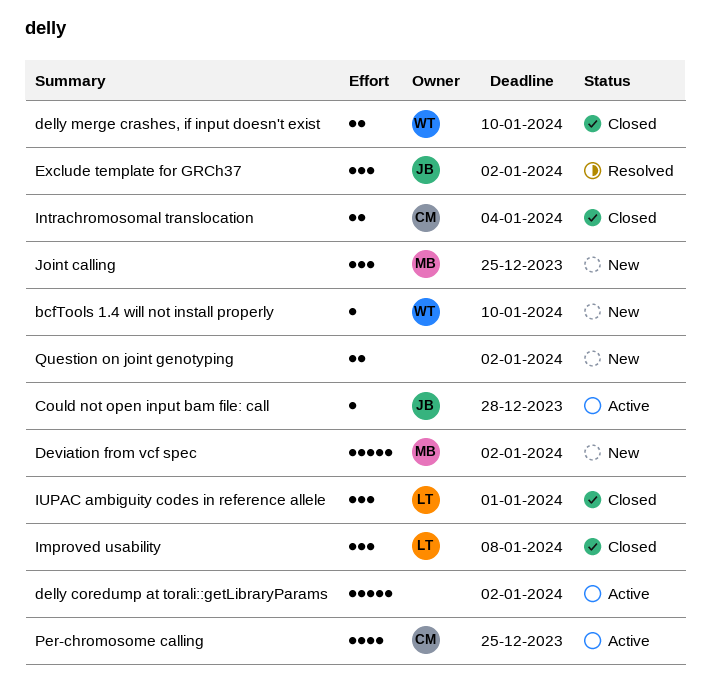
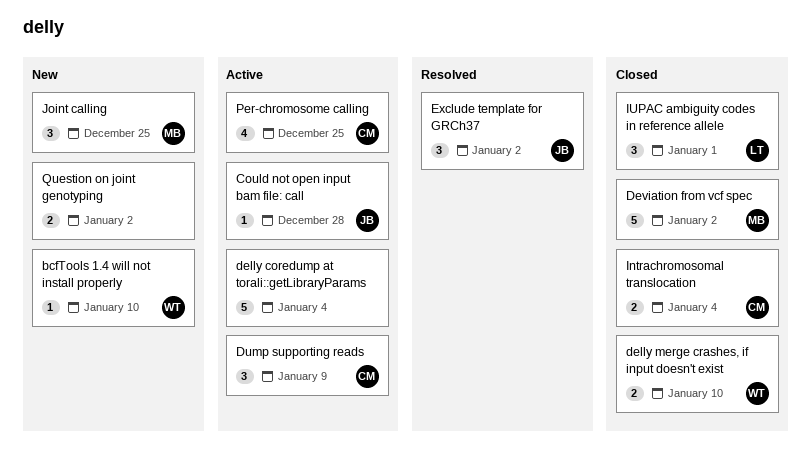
delly coredump at torali::getLibraryParams, due: Jan 2 -> Jan 4
Deviation from vcf spec, status: New -> Closed
Dump supporting reads: none -> present
Improved usability: present -> none

